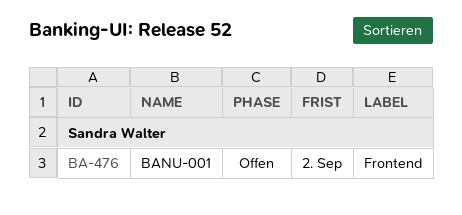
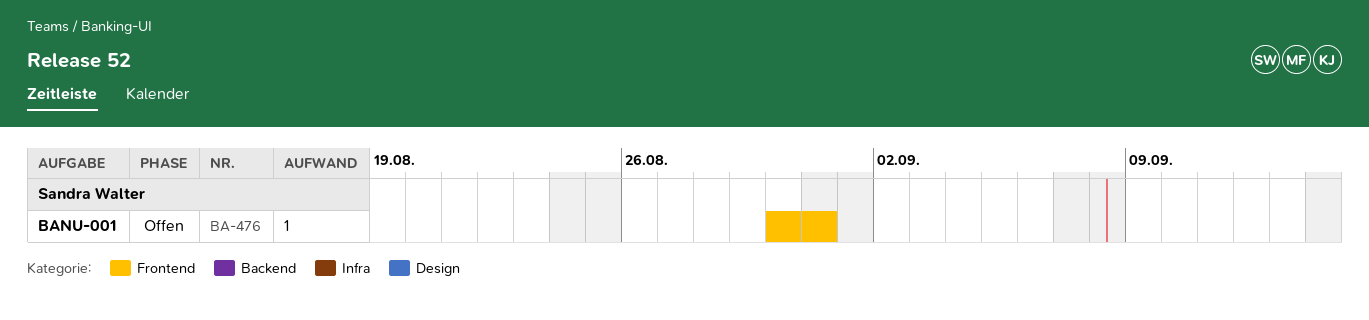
BA-476, due: Sep 2 -> Aug 31

